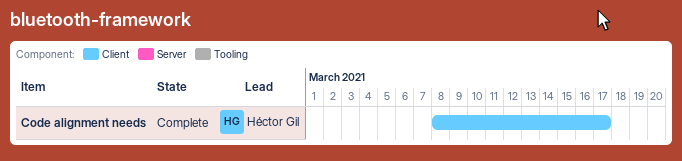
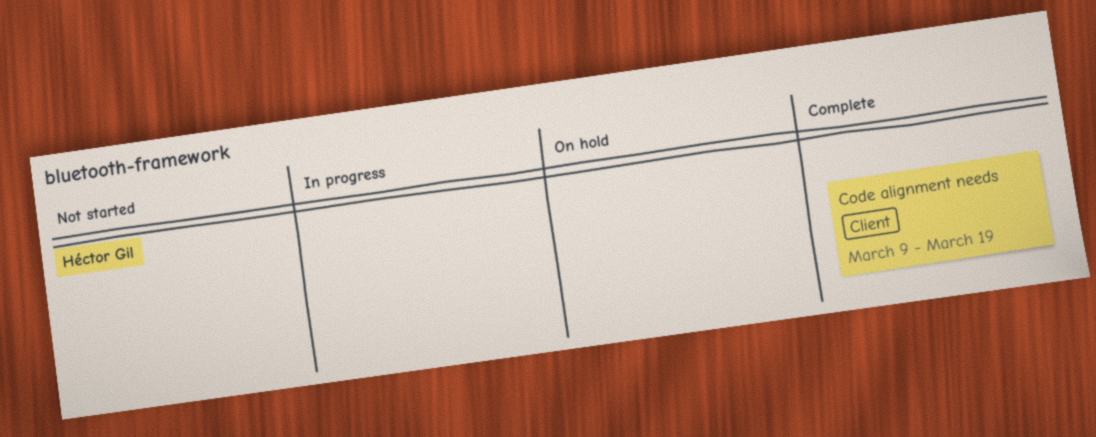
Code alignment needs, start: Mar 8 -> Mar 9
Code alignment needs, due: Mar 17 -> Mar 19

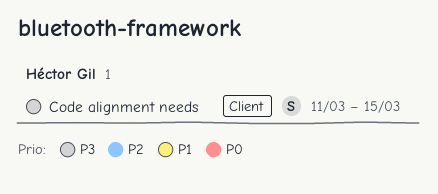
Code alignment needs, start: Mar 9 -> Mar 11
Code alignment needs, due: Mar 19 -> Mar 15

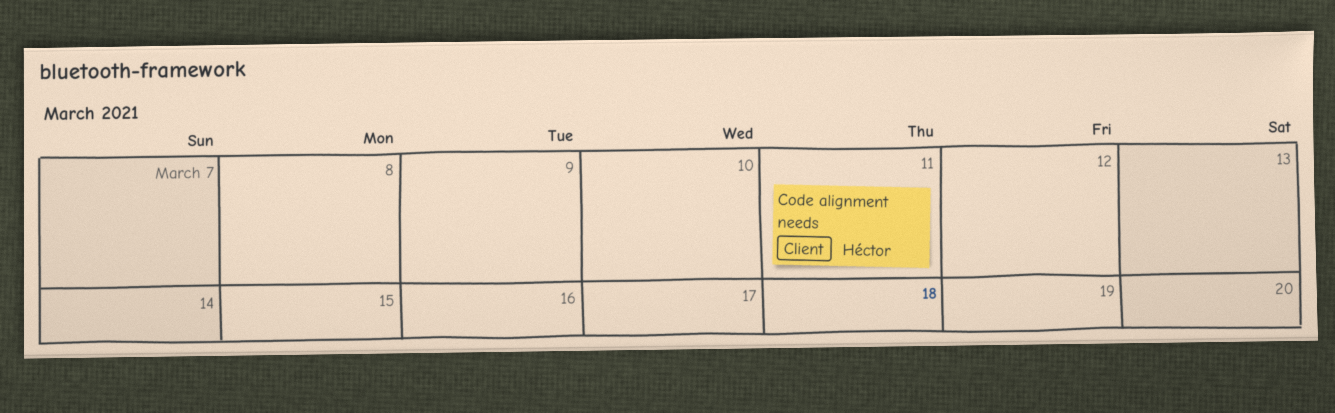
Code alignment needs, due: Mar 15 -> Mar 11

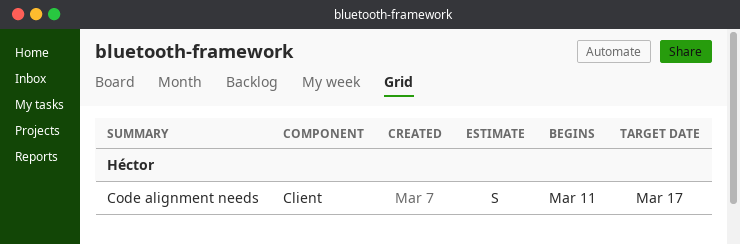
Code alignment needs, due: Mar 11 -> Mar 17

